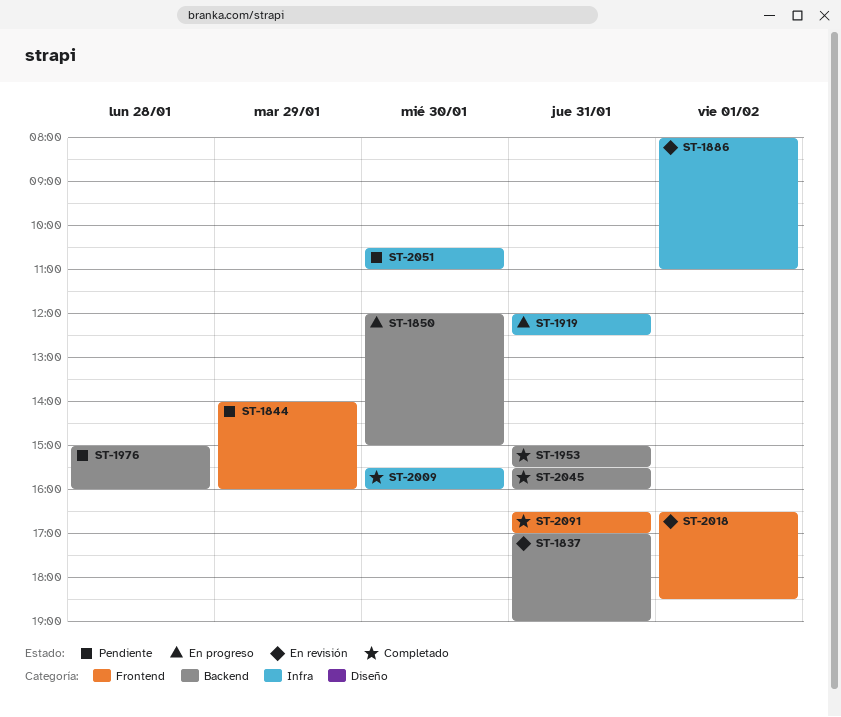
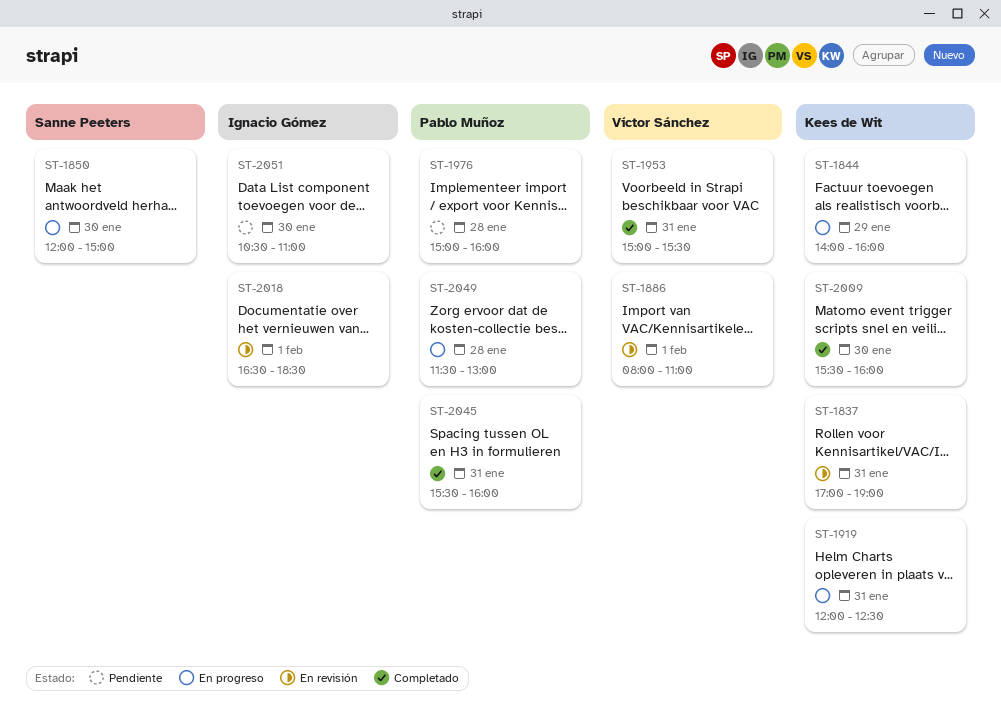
ST-1844, status: Pendiente -> En progreso
ST-2049: none -> present
ST-2091: present -> none

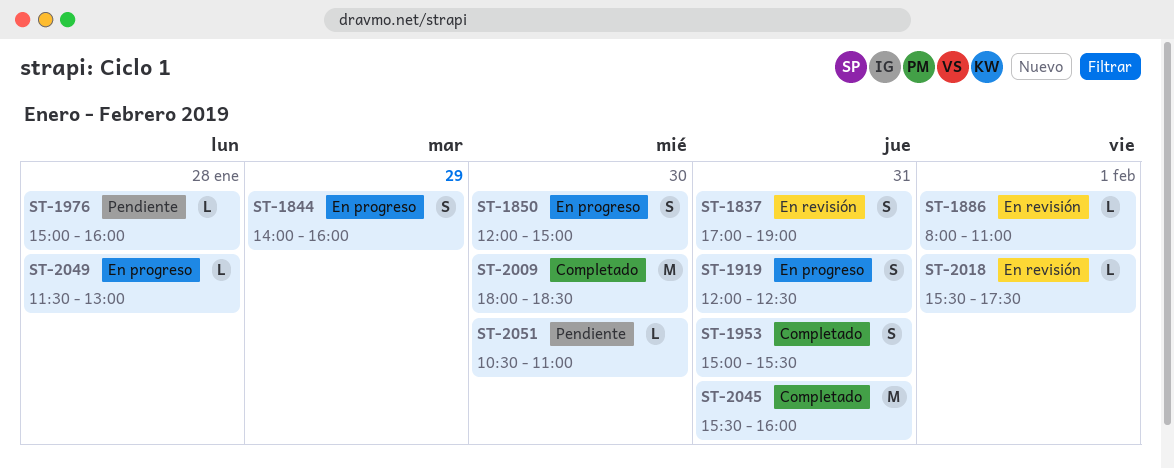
ST-2009, begins: 15:30 -> 18:00
ST-2009, ends: 16:00 -> 18:30
ST-2018, begins: 16:30 -> 15:30
ST-2018, ends: 18:30 -> 17:30

